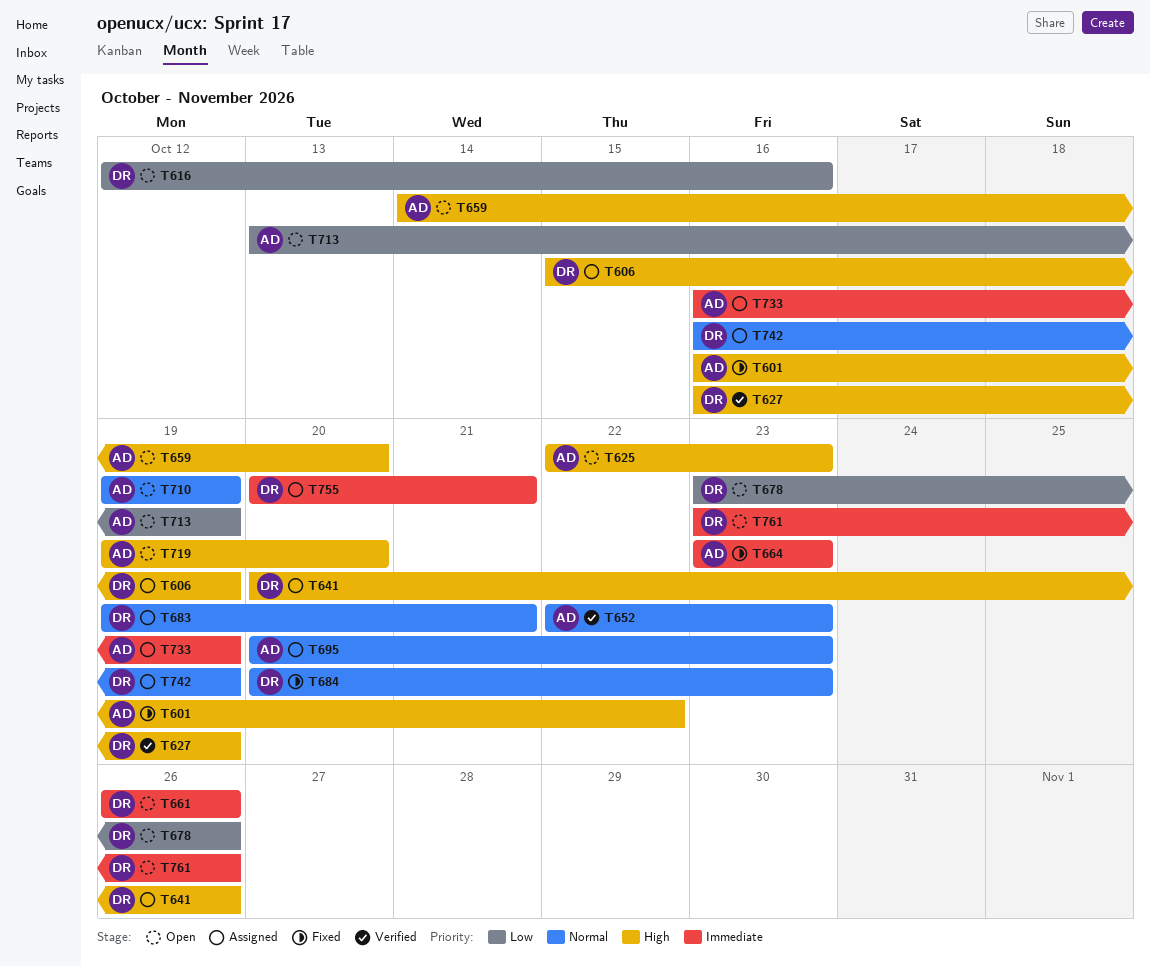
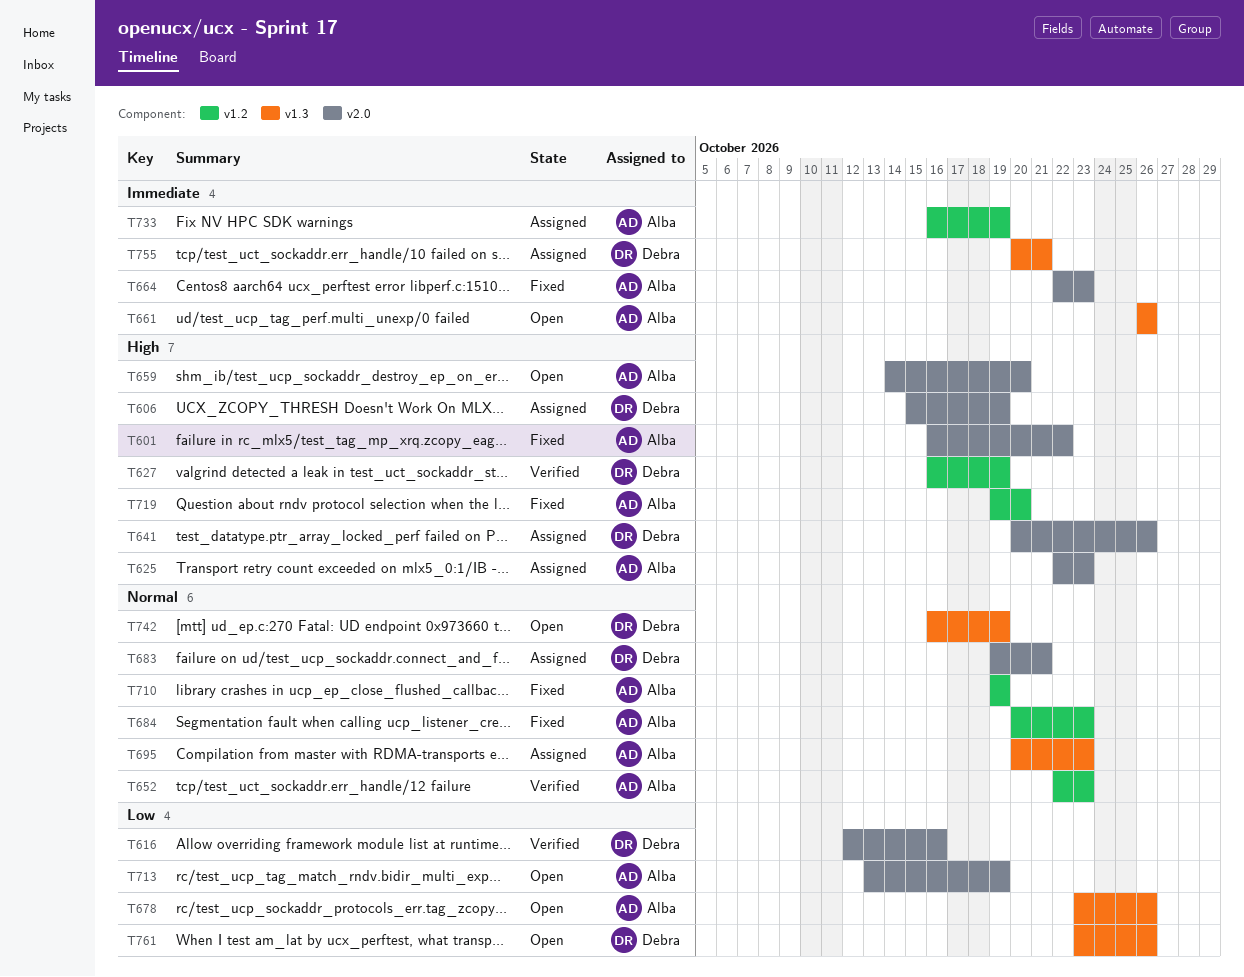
T616, status: Open -> Verified
T625, status: Open -> Assigned
T661, owner: Debra -> Alba
T664, start: Oct 23 -> Oct 22
T678, owner: Debra -> Alba
T684, owner: Debra -> Alba
T710, status: Open -> Fixed
T719, status: Open -> Fixed
T742, status: Assigned -> Open
T761, priority: Immediate -> Low

